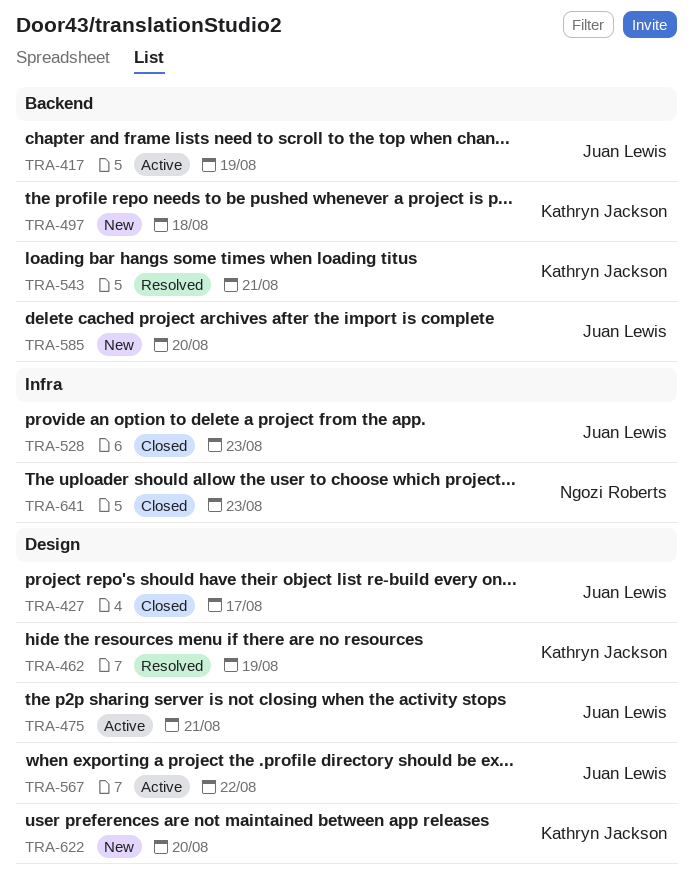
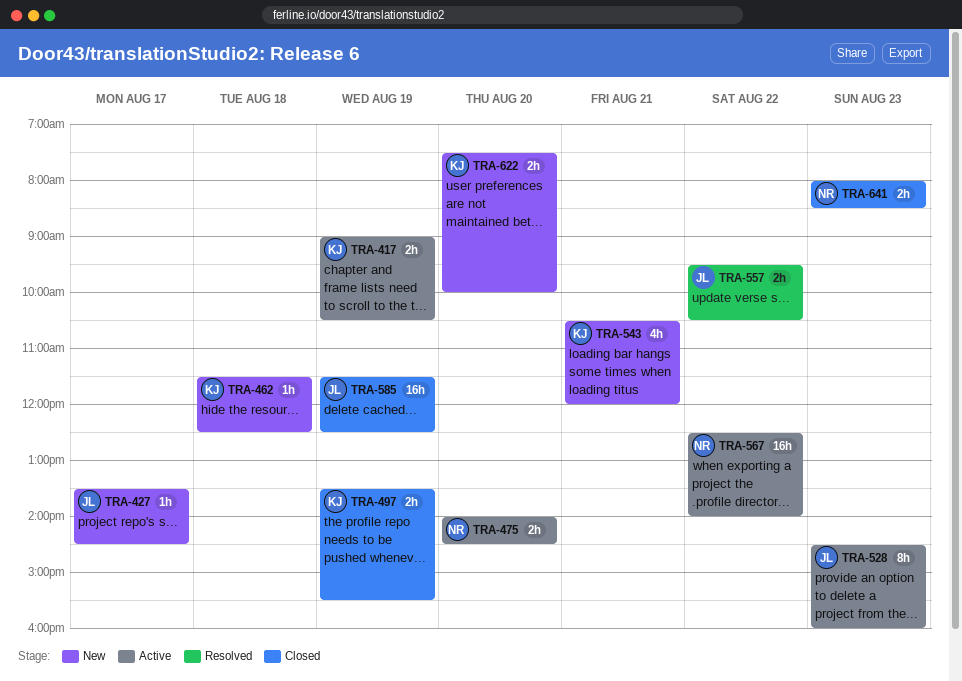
TRA-417, owner: Juan Lewis -> Kathryn Jackson
TRA-427, status: Closed -> New
TRA-462, status: Resolved -> New
TRA-462, day: Aug 19 -> Aug 18
TRA-475, owner: Juan Lewis -> Ngozi Roberts
TRA-475, day: Aug 21 -> Aug 20
TRA-497, status: New -> Closed
TRA-497, day: Aug 18 -> Aug 19
TRA-528, status: Closed -> Active
TRA-543, status: Resolved -> New
TRA-557: none -> present
TRA-567, owner: Juan Lewis -> Ngozi Roberts
TRA-585, status: New -> Closed
TRA-585, day: Aug 20 -> Aug 19

